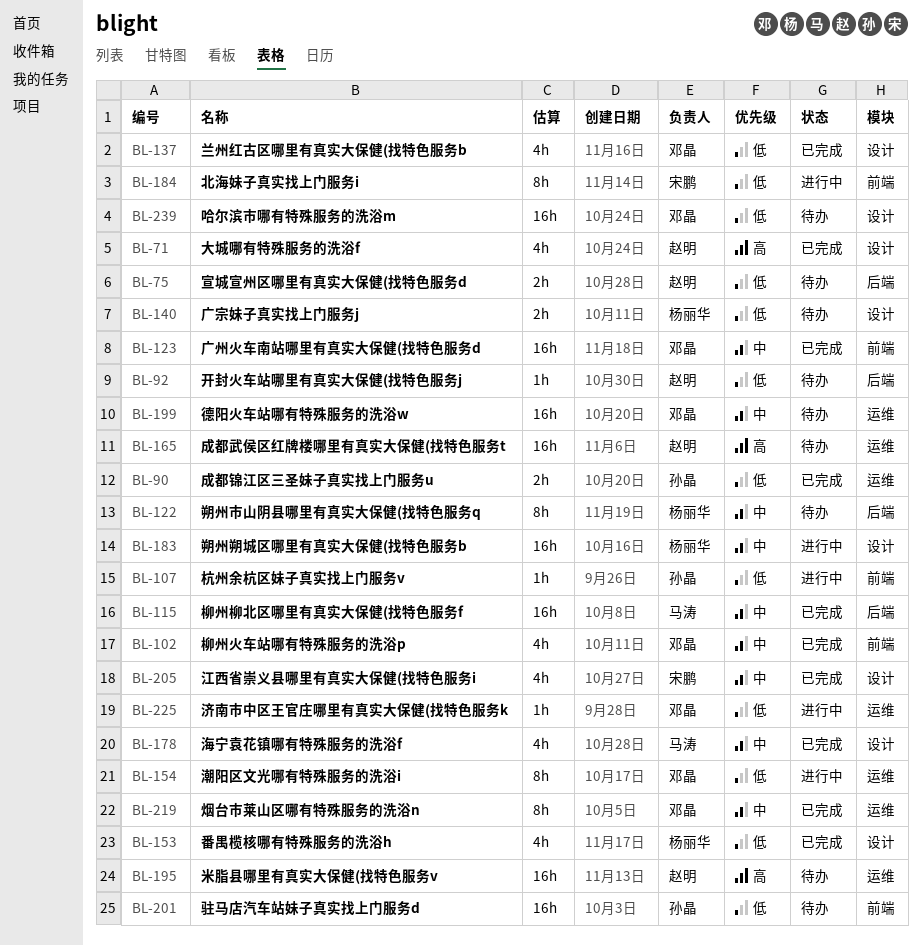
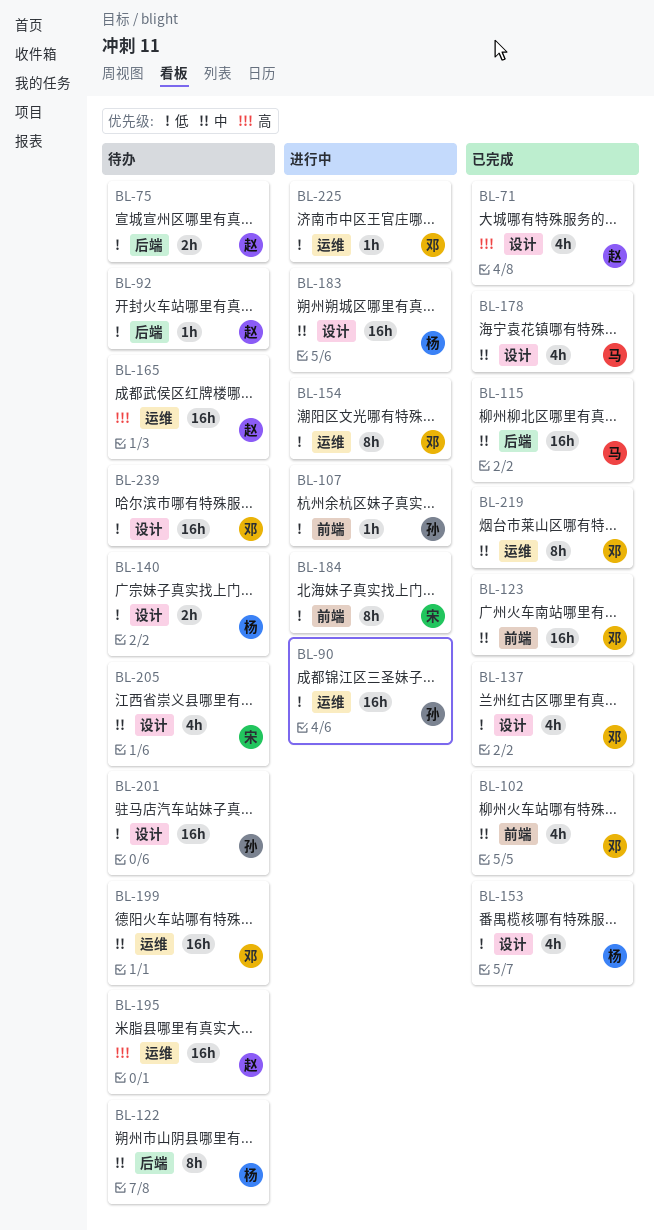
BL-90, status: 已完成 -> 进行中
BL-90, estimate: 2h -> 16h
BL-201, label: 前端 -> 设计
BL-205, status: 已完成 -> 待办

